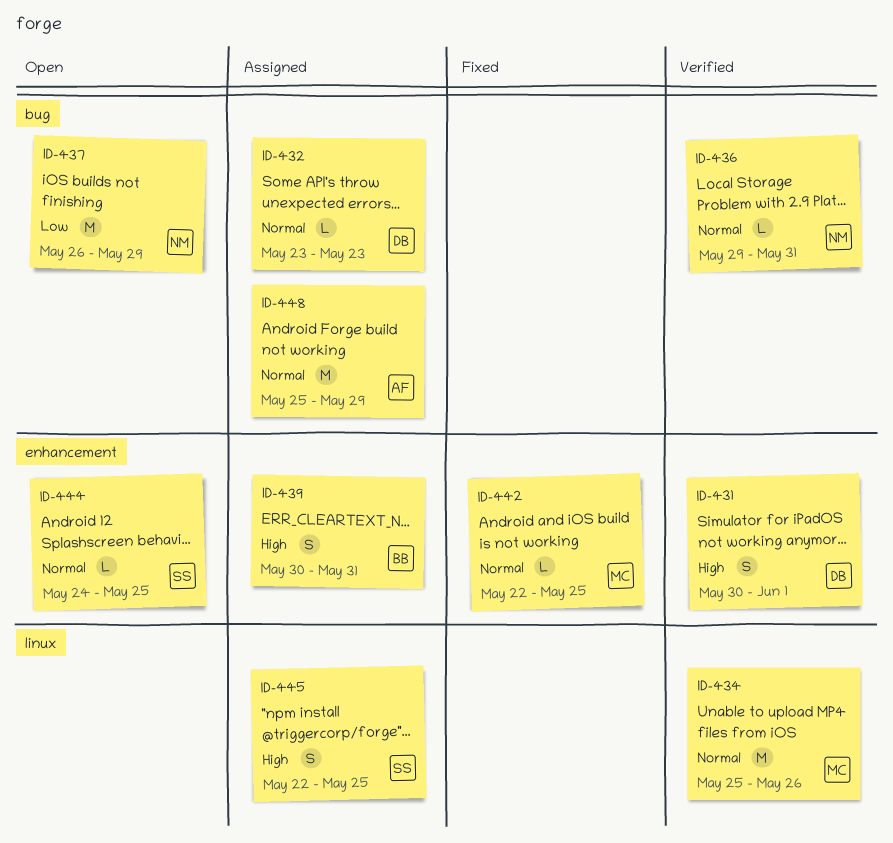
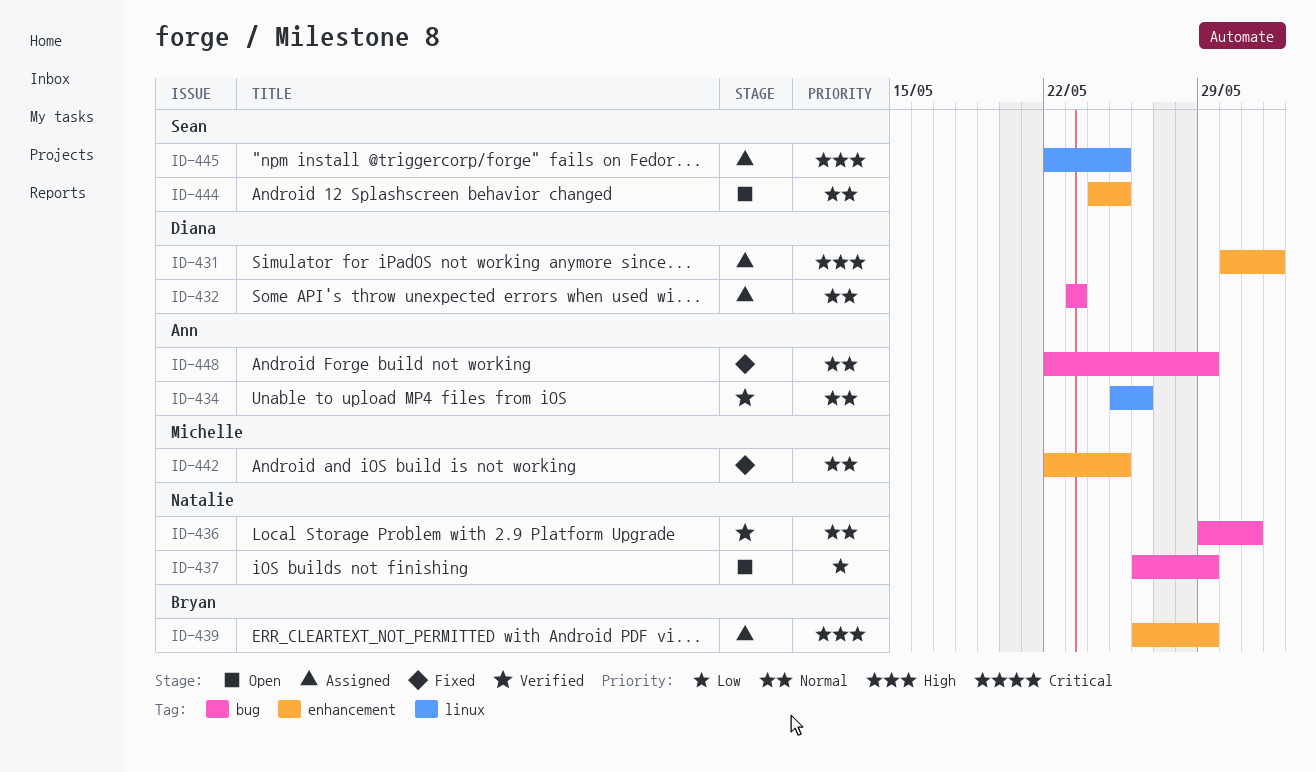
ID-431, status: Verified -> Assigned
ID-434, owner: Michelle -> Ann
ID-439, start: May 30 -> May 26
ID-439, due: May 31 -> May 29
ID-448, status: Assigned -> Fixed
ID-448, start: May 25 -> May 22

